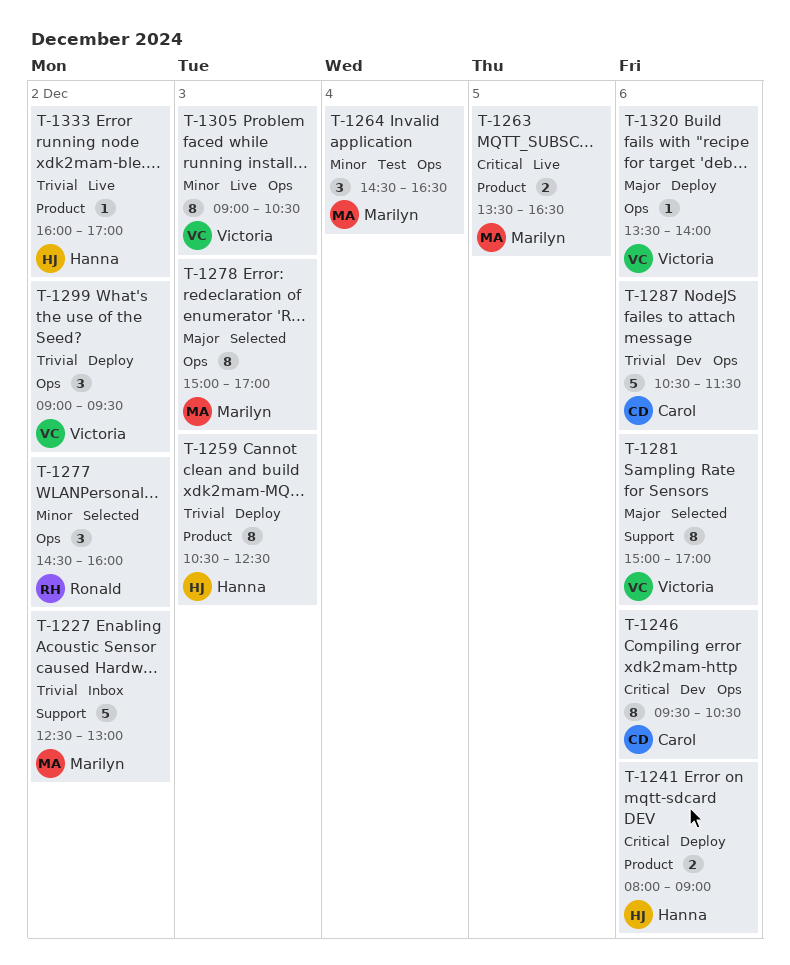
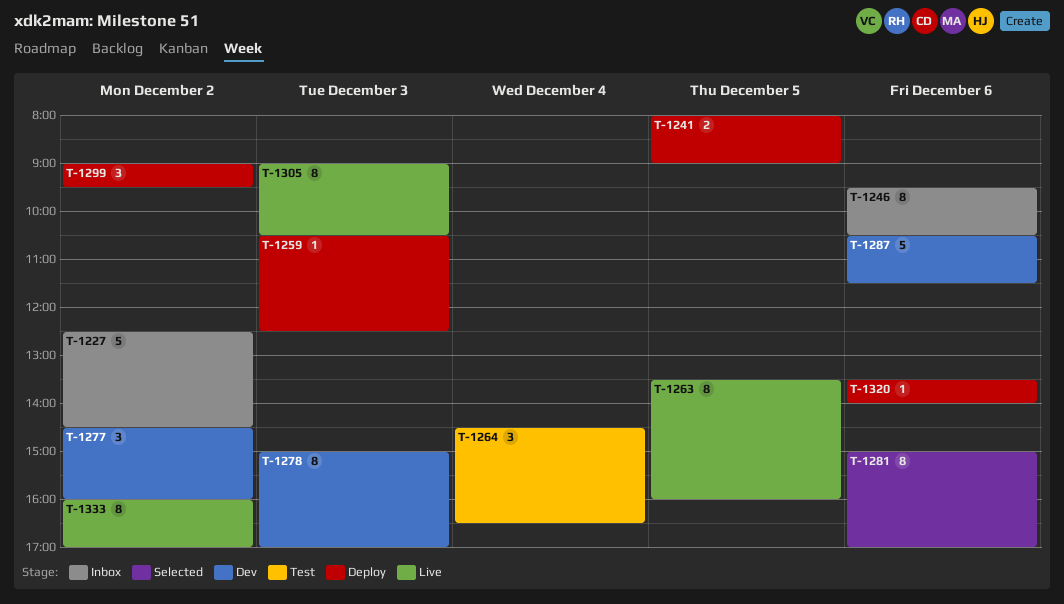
T-1227, ends: 13:00 -> 14:30
T-1241, day: Dec 6 -> Dec 5
T-1246, status: Dev -> Inbox
T-1259, estimate: 8 -> 1
T-1263, estimate: 2 -> 8
T-1263, ends: 16:30 -> 16:00
T-1277, status: Selected -> Dev
T-1278, status: Selected -> Dev
T-1333, estimate: 1 -> 8

